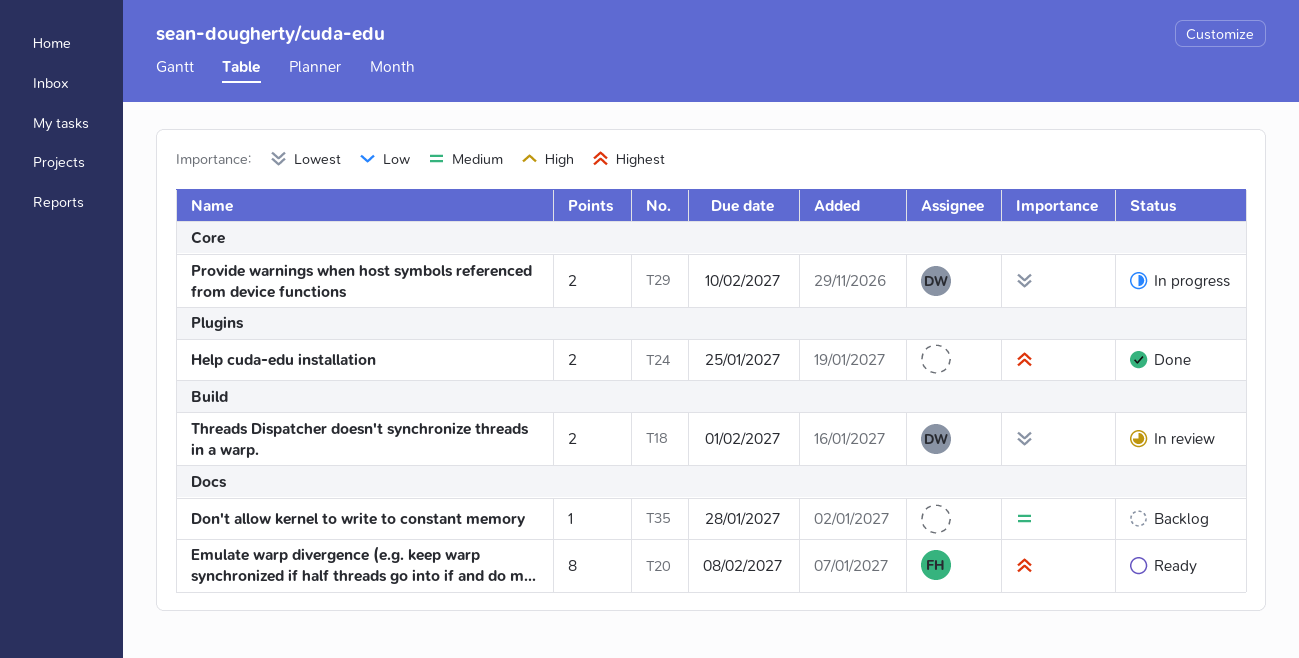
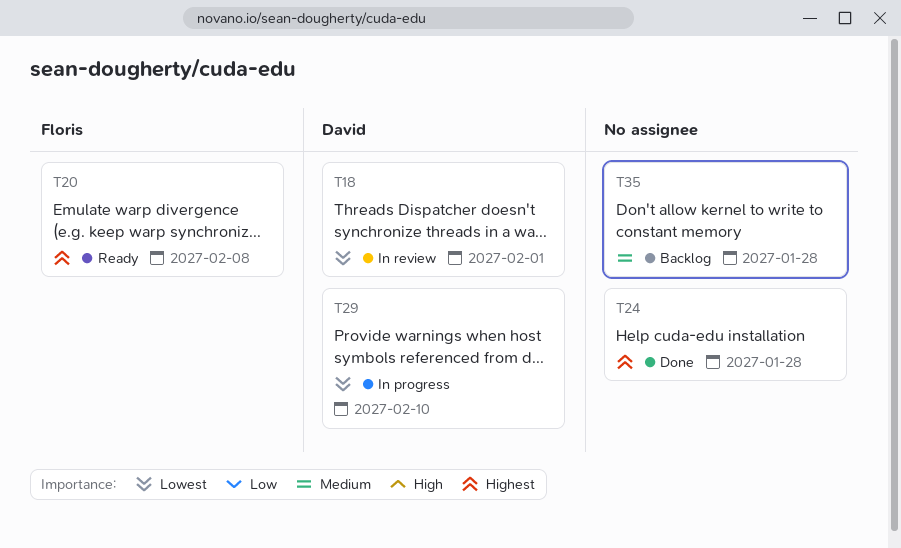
T24, due: Jan 25 -> Jan 28

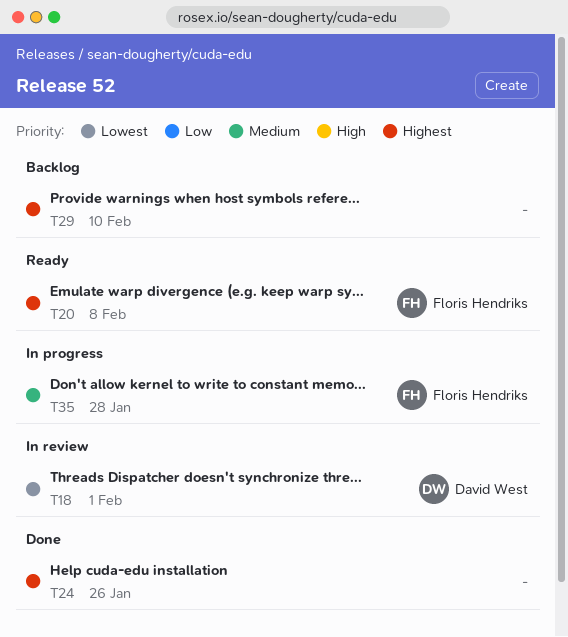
T24, due: Jan 28 -> Jan 26
T29, status: In progress -> Backlog
T29, owner: David West -> none
T29, priority: Lowest -> Highest
T35, status: Backlog -> In progress
T35, owner: none -> Floris Hendriks

